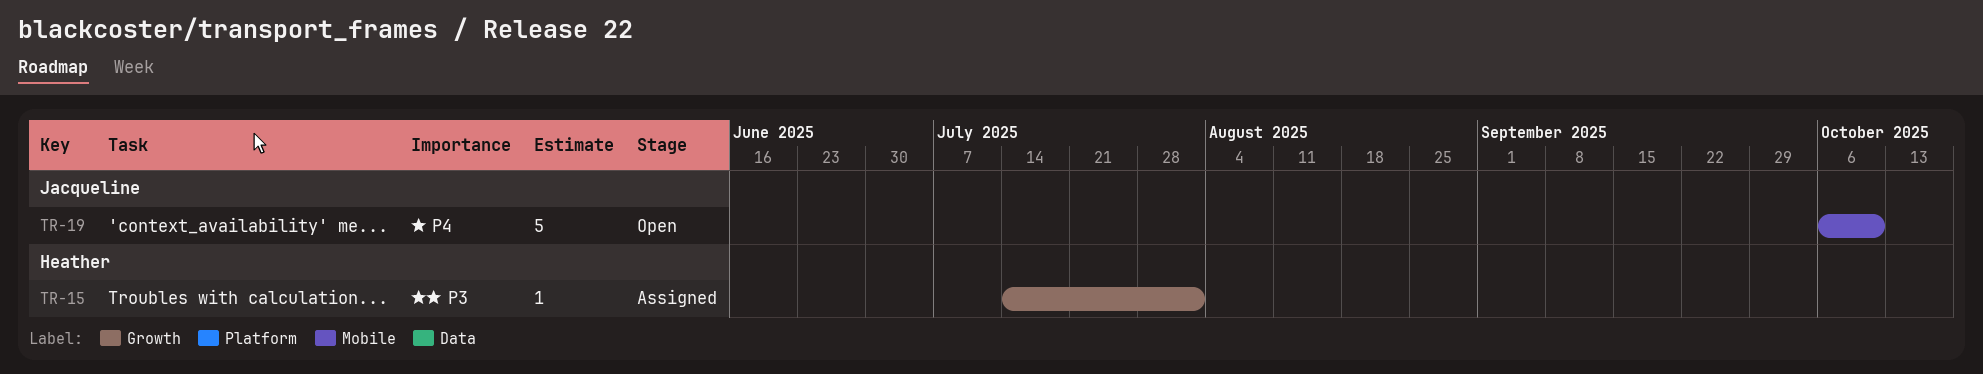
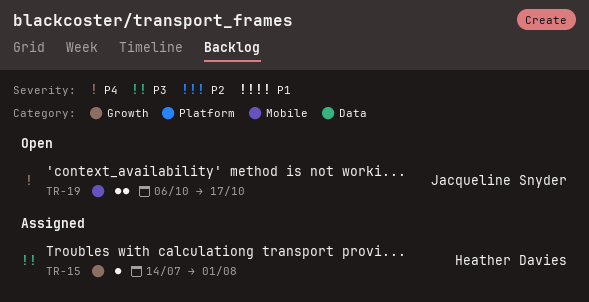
TR-19, estimate: 5 -> 2
TR-19, due: Oct 10 -> Oct 17

